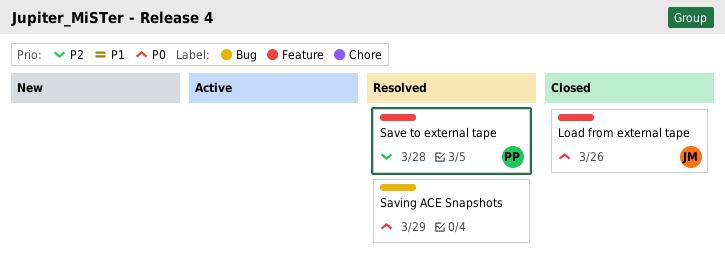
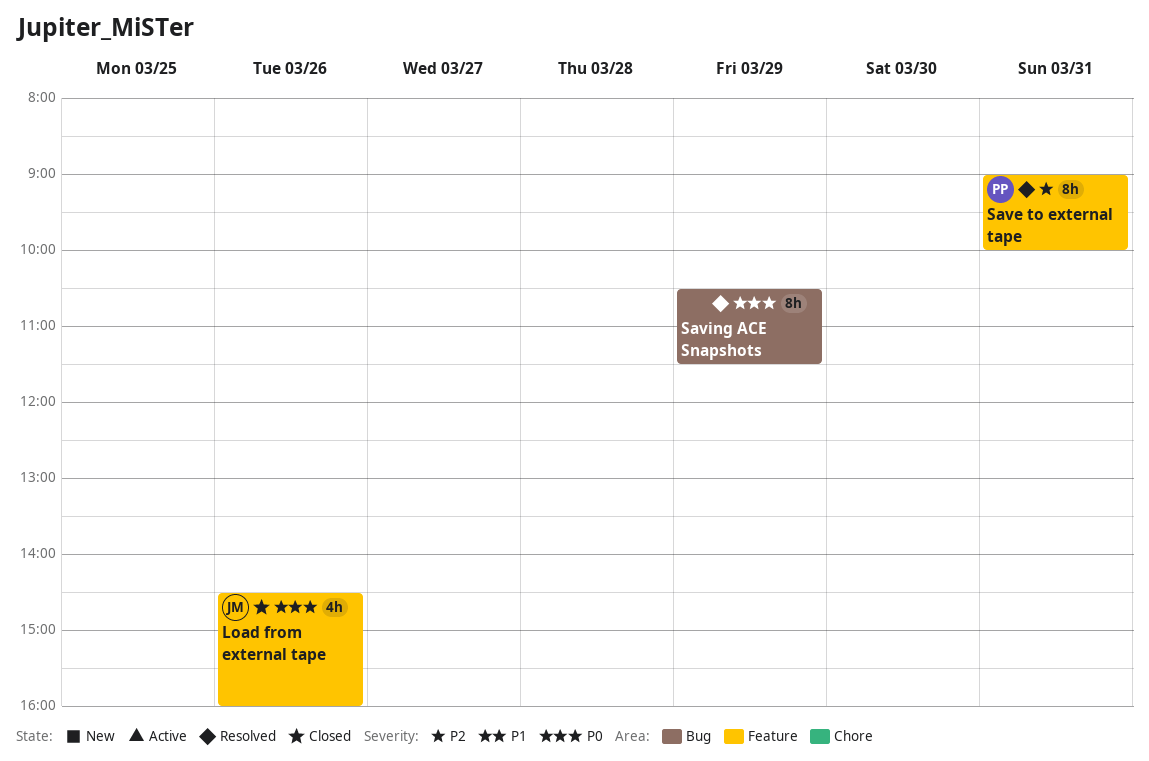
Save to external tape, day: Mar 28 -> Mar 31

